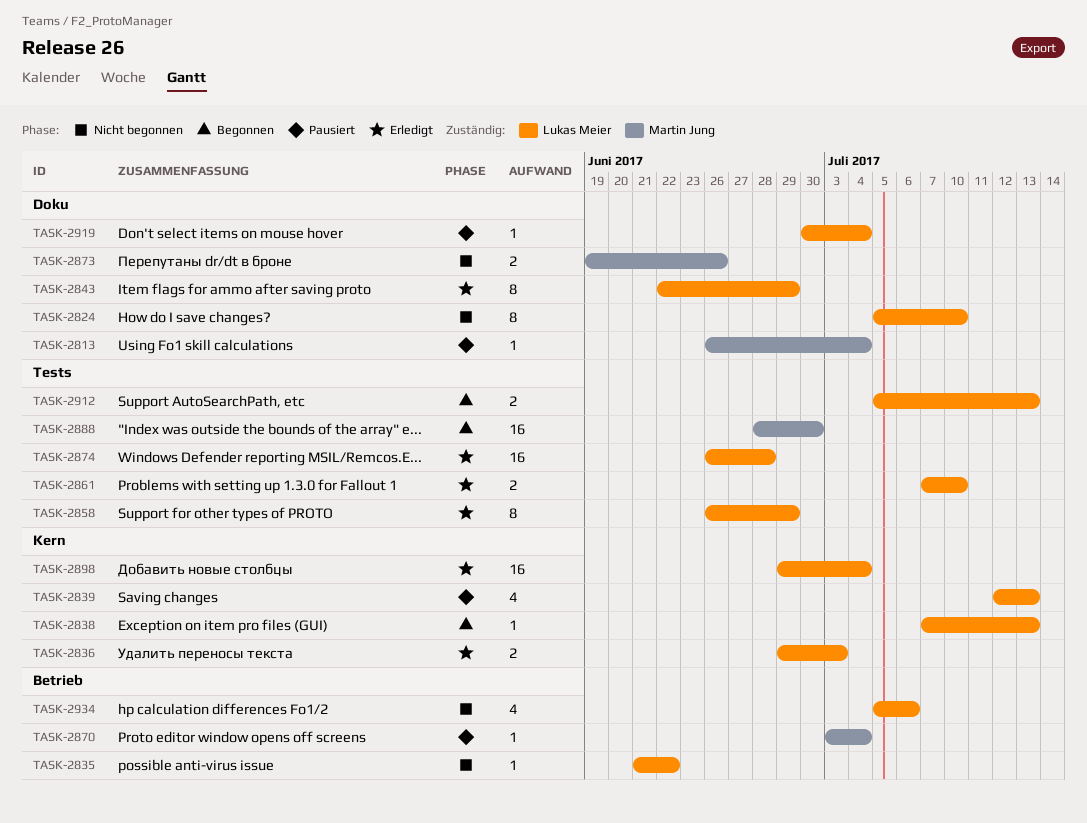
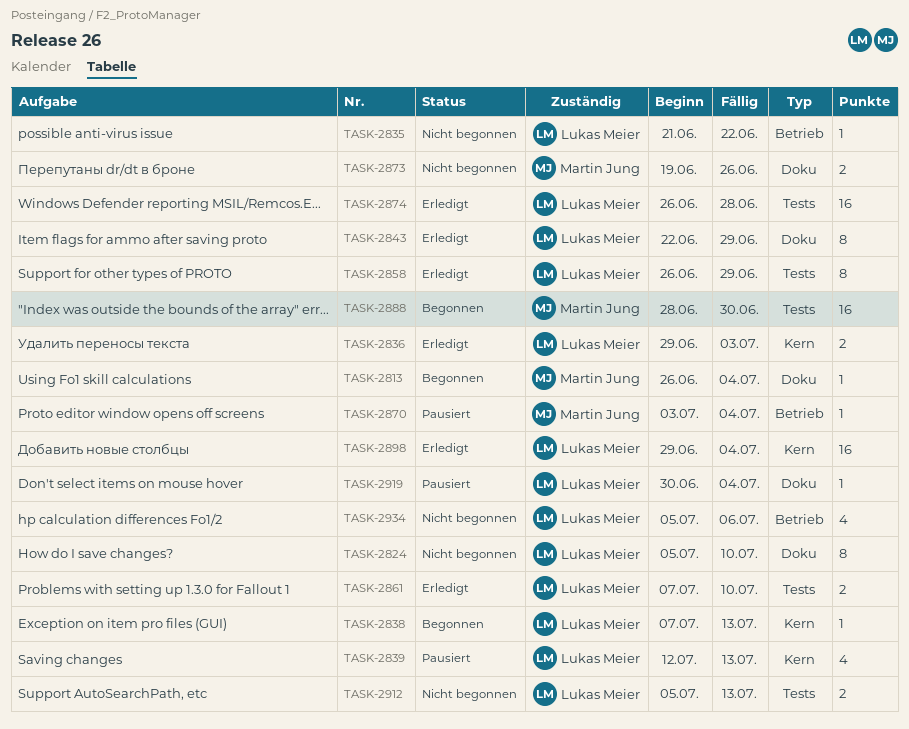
TASK-2813, status: Pausiert -> Begonnen
TASK-2912, status: Begonnen -> Nicht begonnen

